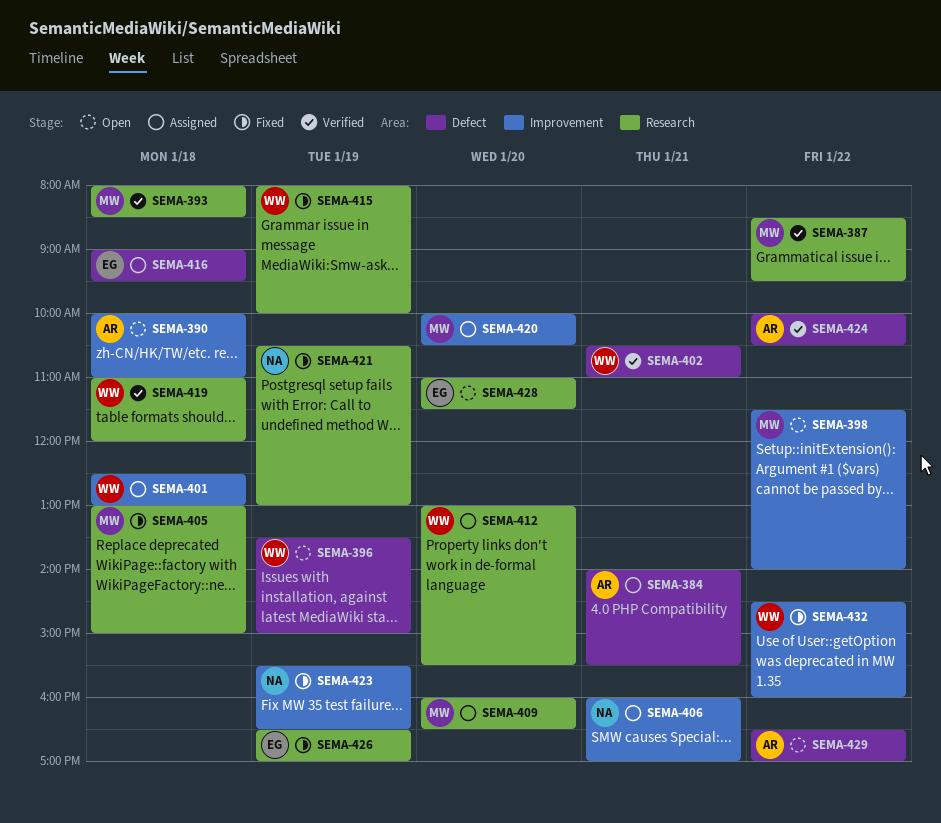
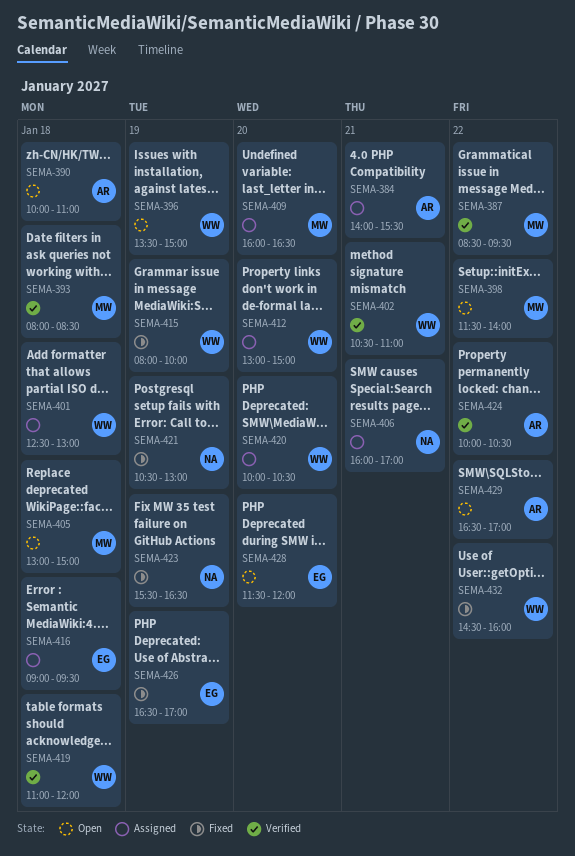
SEMA-405, status: Fixed -> Open
SEMA-412, ends: 15:30 -> 15:00
SEMA-420, owner: MW -> WW
SEMA-428, begins: 11:00 -> 11:30
SEMA-428, ends: 11:30 -> 12:00

